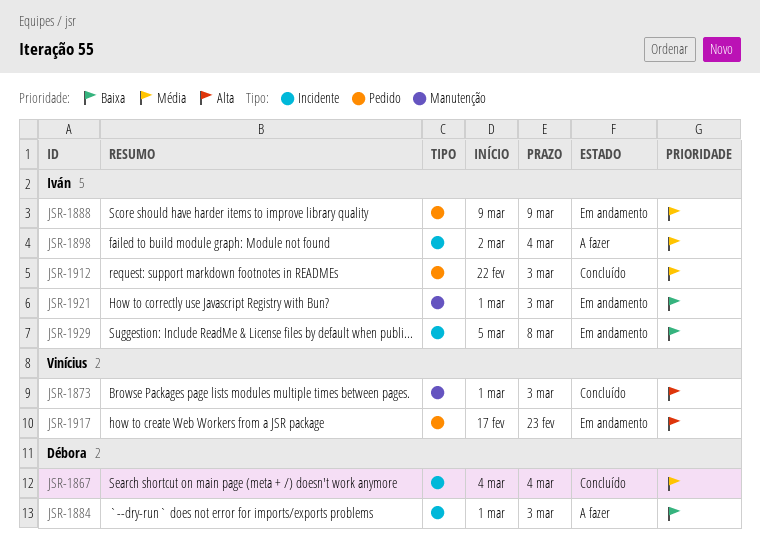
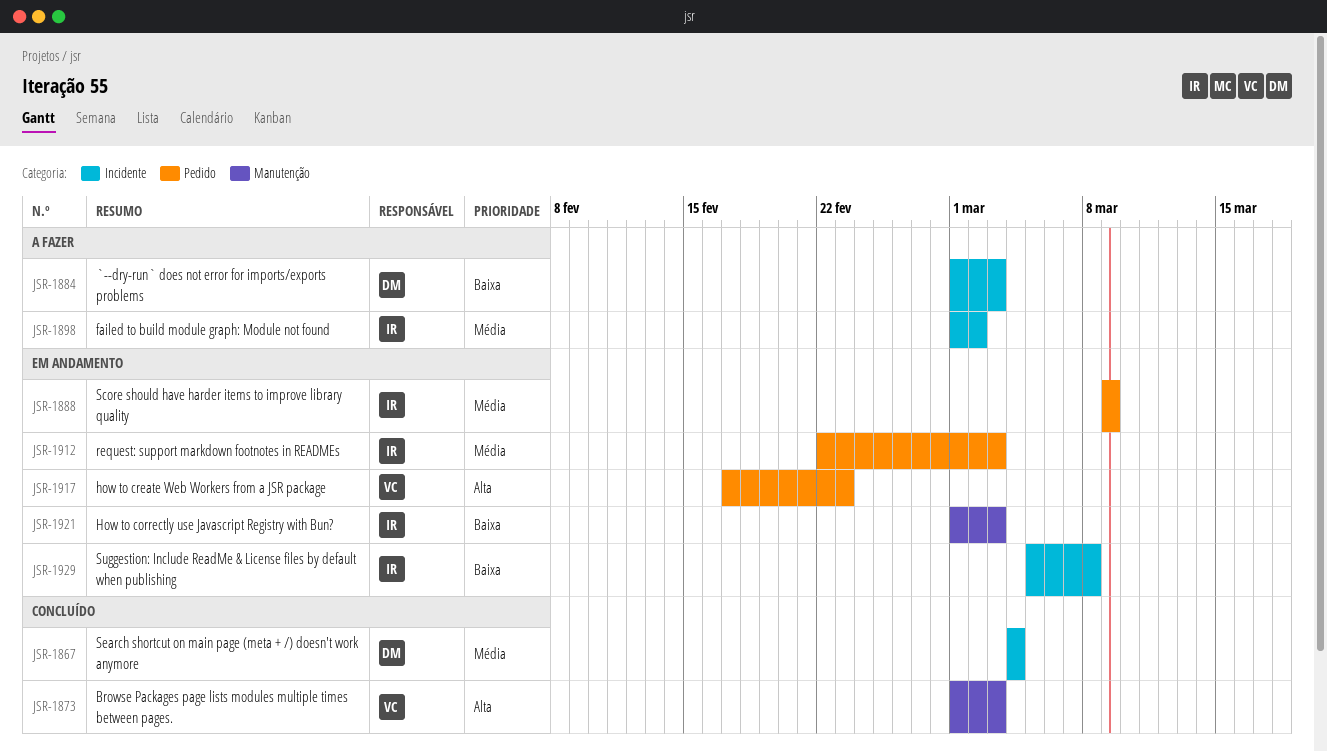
JSR-1898, start: Mar 2 -> Mar 1
JSR-1898, due: Mar 4 -> Mar 2
JSR-1912, status: Concluído -> Em andamento

